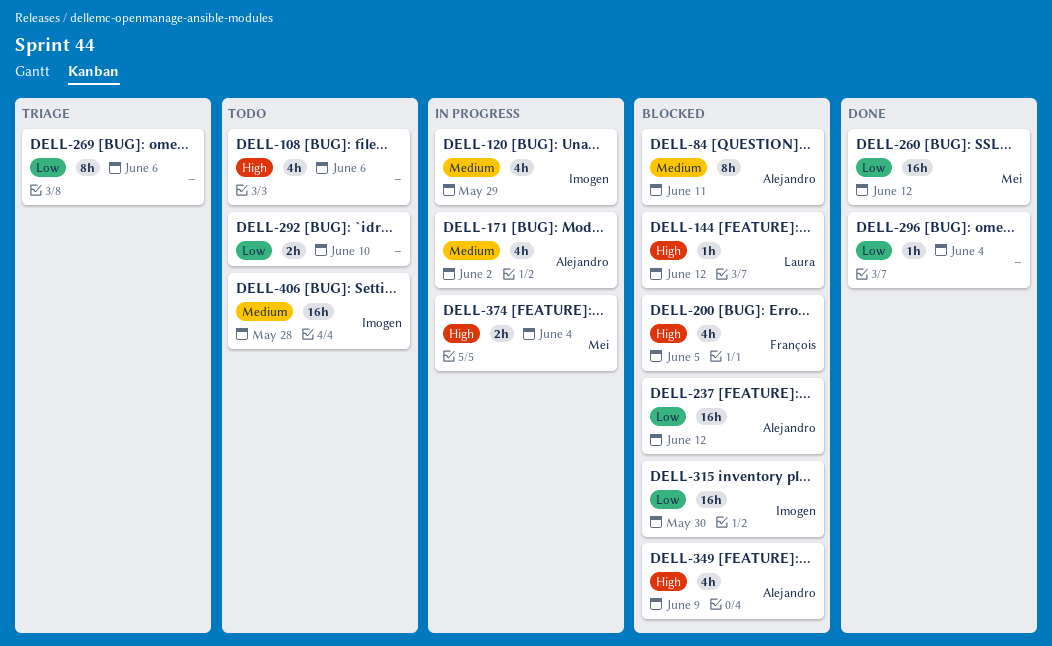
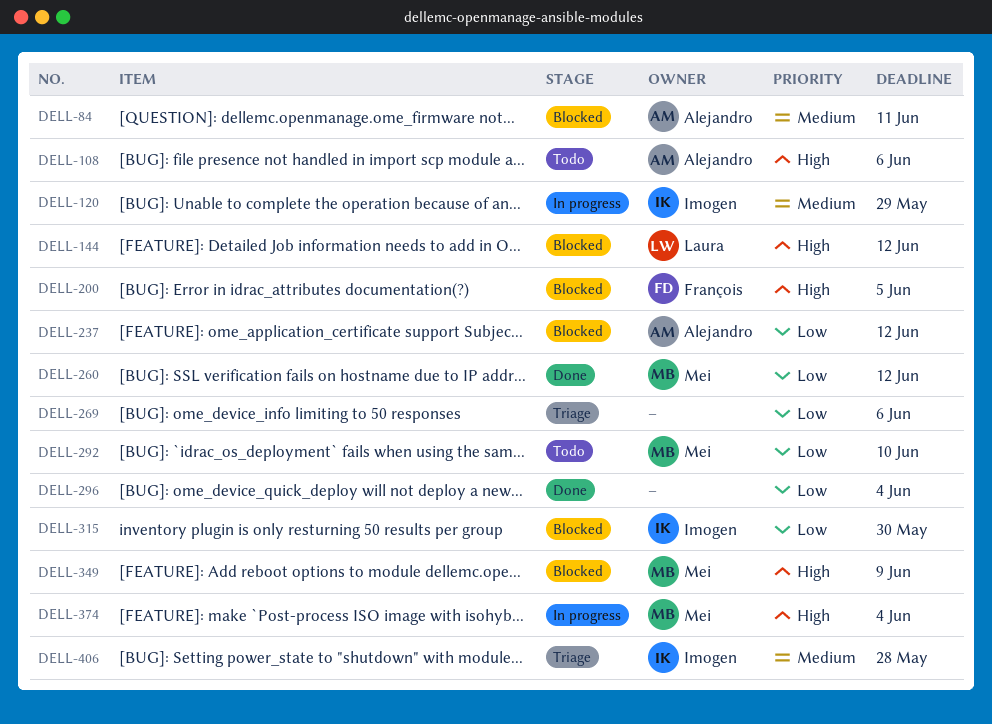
DELL-108, owner: none -> Alejandro
DELL-171: present -> none
DELL-292, owner: none -> Mei
DELL-349, owner: Alejandro -> Mei
DELL-406, status: Todo -> Triage

